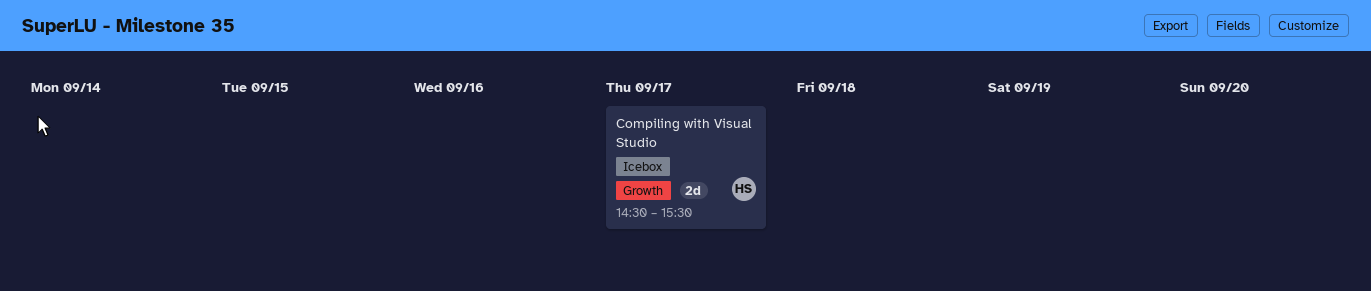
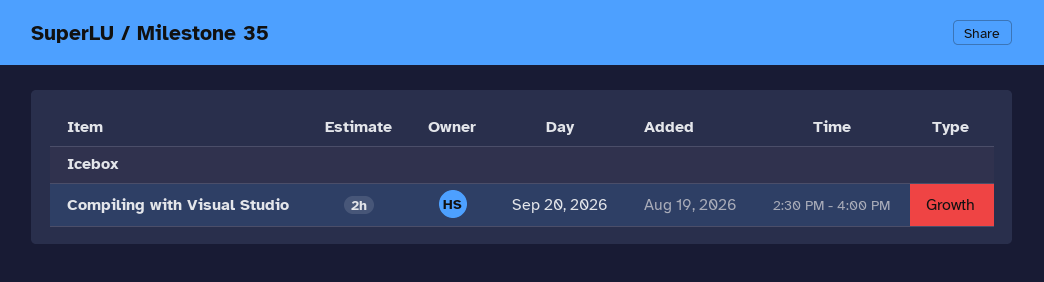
Compiling with Visual Studio, estimate: 2d -> 2h
Compiling with Visual Studio, day: Sep 17 -> Sep 20
Compiling with Visual Studio, ends: 15:30 -> 16:00

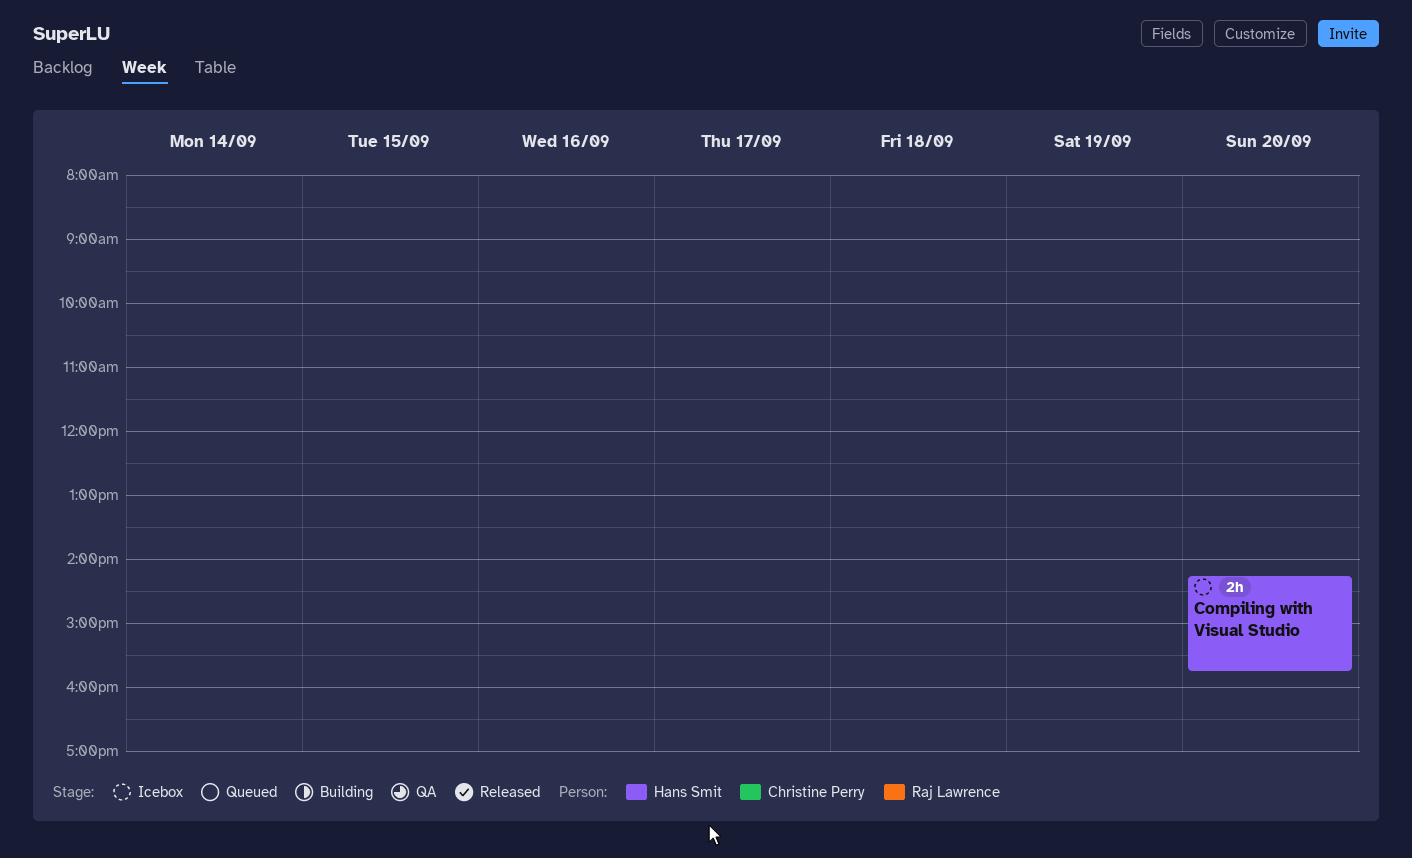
Compiling with Visual Studio, begins: 14:30 -> 14:15
Compiling with Visual Studio, ends: 16:00 -> 15:45

